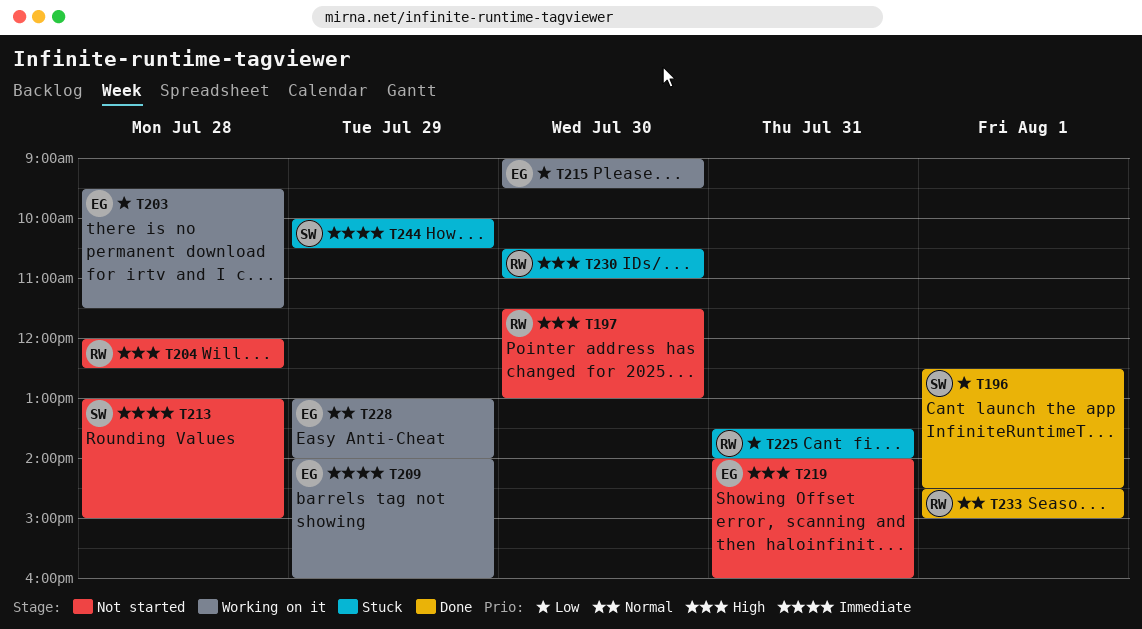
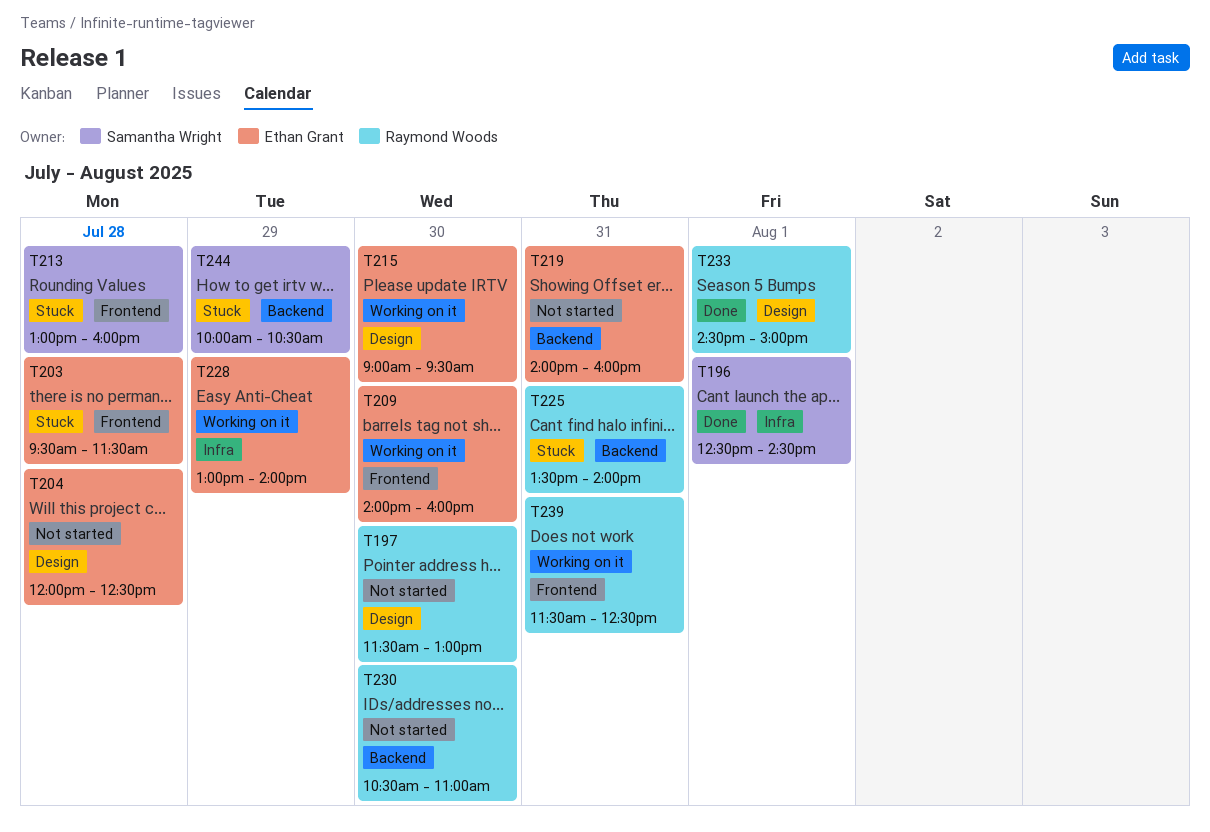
T203, status: Working on it -> Stuck
T204, owner: Raymond Woods -> Ethan Grant
T209, day: Jul 29 -> Jul 30
T213, status: Not started -> Stuck
T213, ends: 15:00 -> 16:00
T230, status: Stuck -> Not started
T239: none -> present

